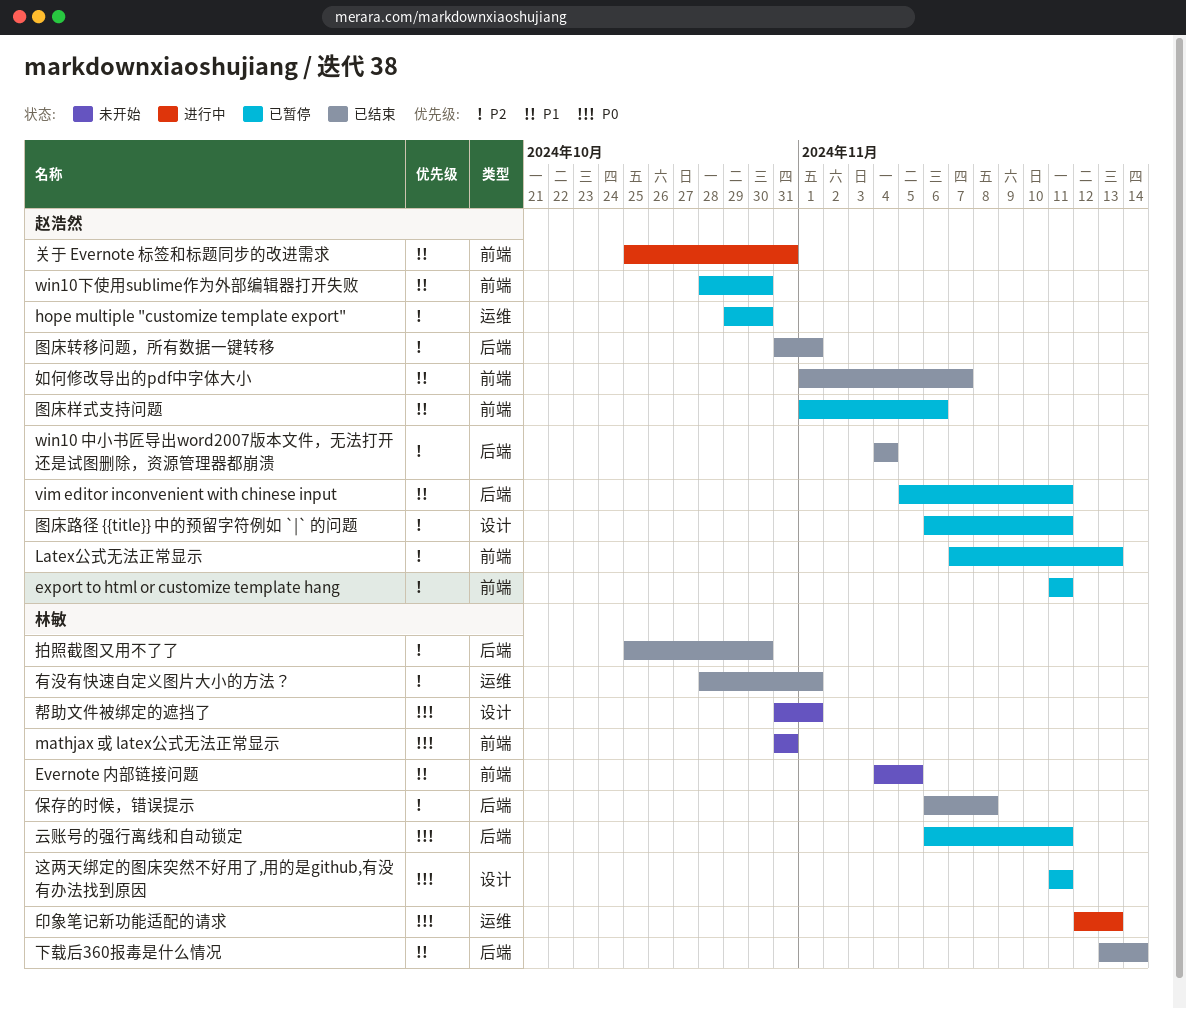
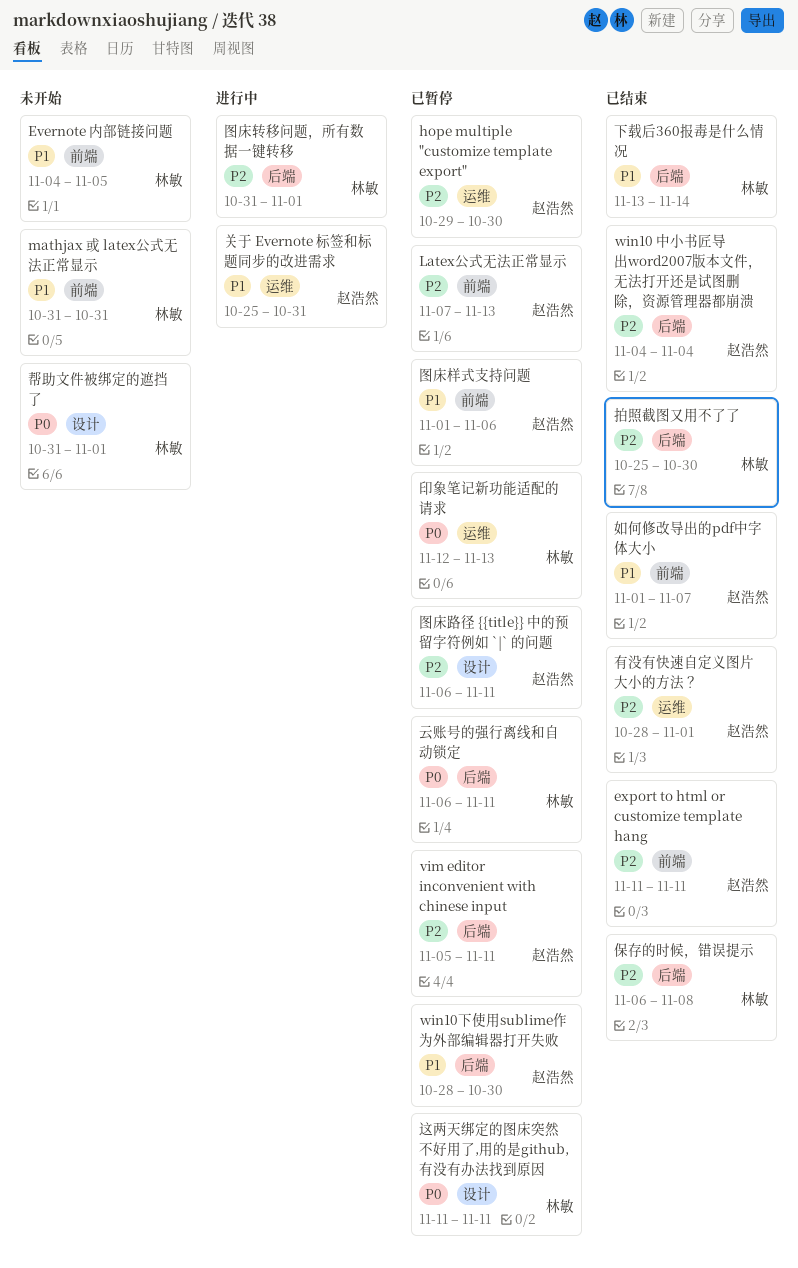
export to html or customize template hang, status: 已暂停 -> 已结束
mathjax 或 latex公式无法正常显示, priority: P0 -> P1
vim editor inconvenient with chinese input, priority: P1 -> P2
win10下使用sublime作为外部编辑器打开失败, label: 前端 -> 后端
关于 Evernote 标签和标题同步的改进需求, label: 前端 -> 运维
印象笔记新功能适配的请求, status: 进行中 -> 已暂停
图床转移问题，所有数据一键转移, status: 已结束 -> 进行中
图床转移问题，所有数据一键转移, owner: 赵浩然 -> 林敏
有没有快速自定义图片大小的方法？, owner: 林敏 -> 赵浩然

